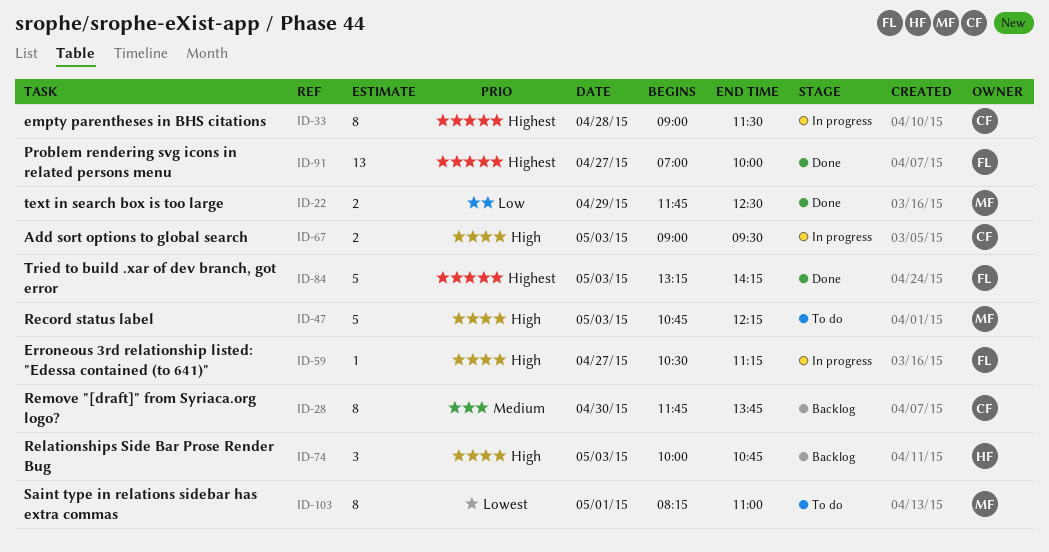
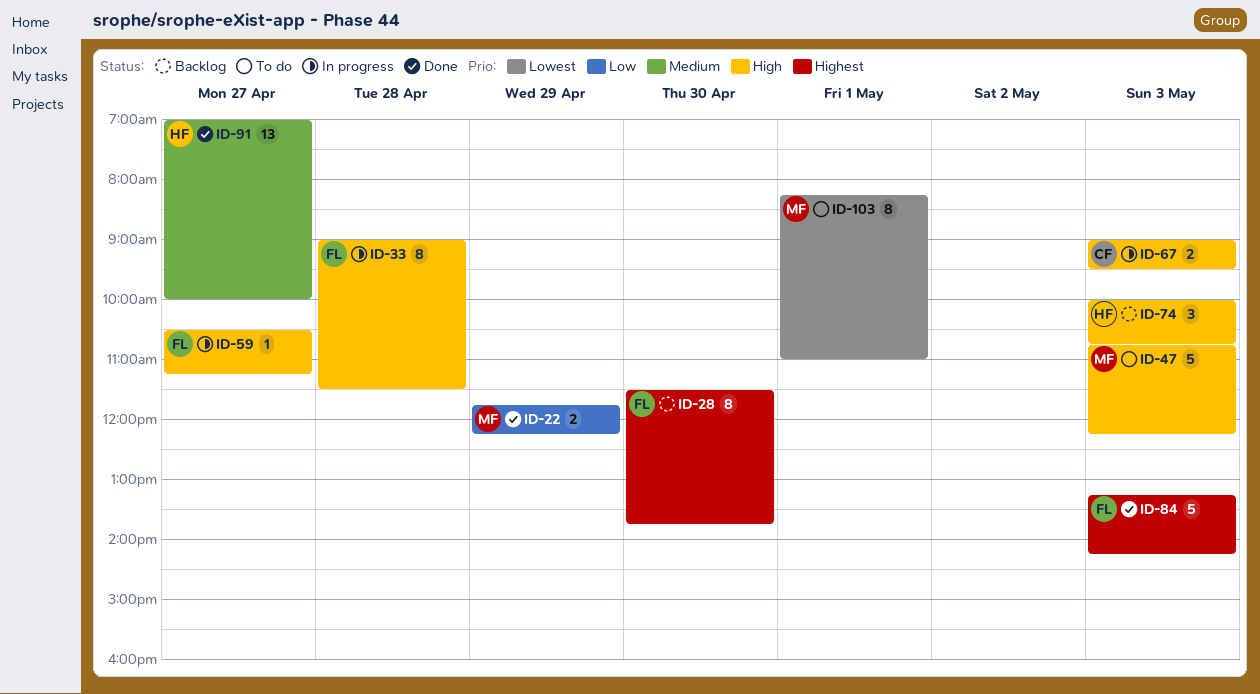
ID-22, ends: 12:30 -> 12:15
ID-28, owner: CF -> FL
ID-28, priority: Medium -> Highest
ID-28, begins: 11:45 -> 11:30
ID-33, owner: CF -> FL
ID-33, priority: Highest -> High
ID-91, owner: FL -> HF
ID-91, priority: Highest -> Medium

